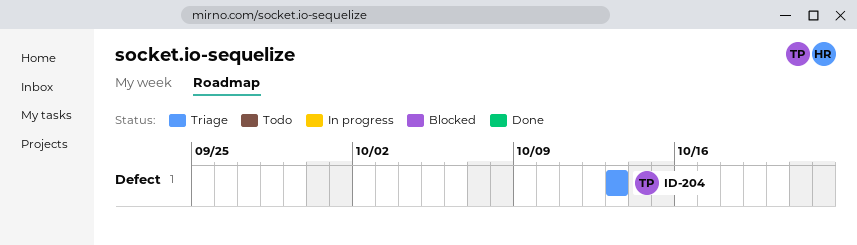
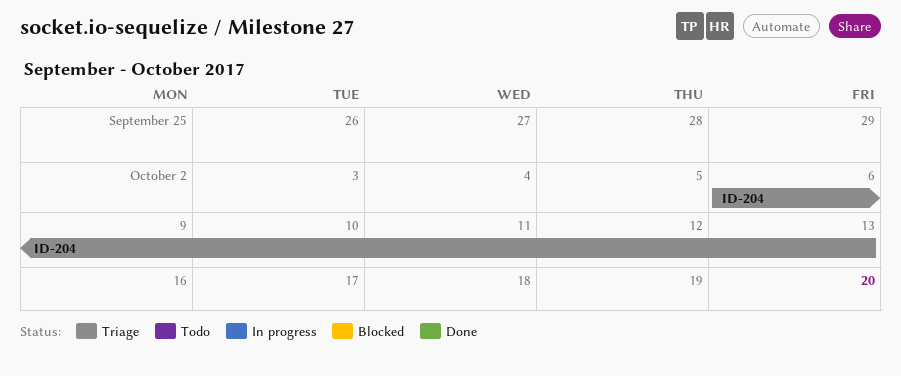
ID-204, start: Oct 13 -> Oct 6

